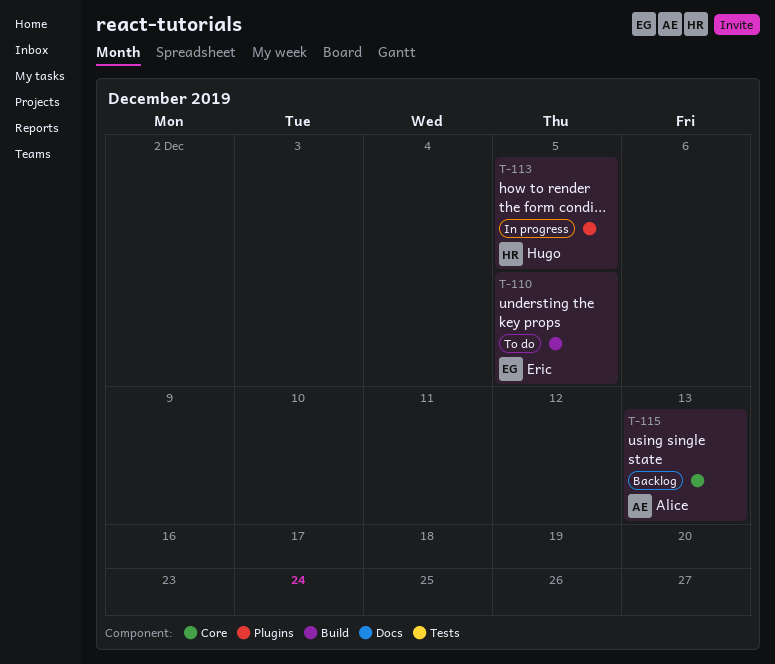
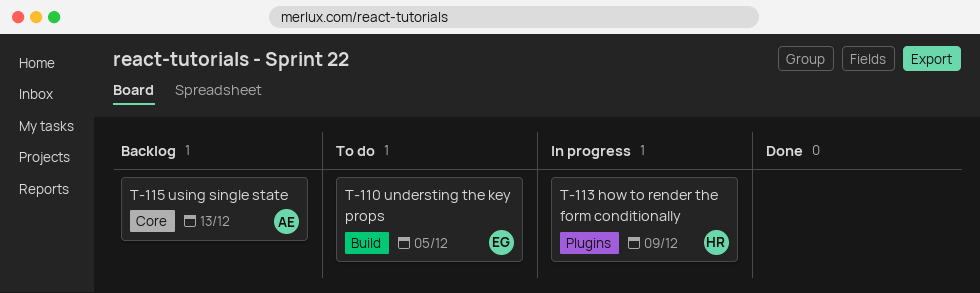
T-113, due: Dec 5 -> Dec 9

